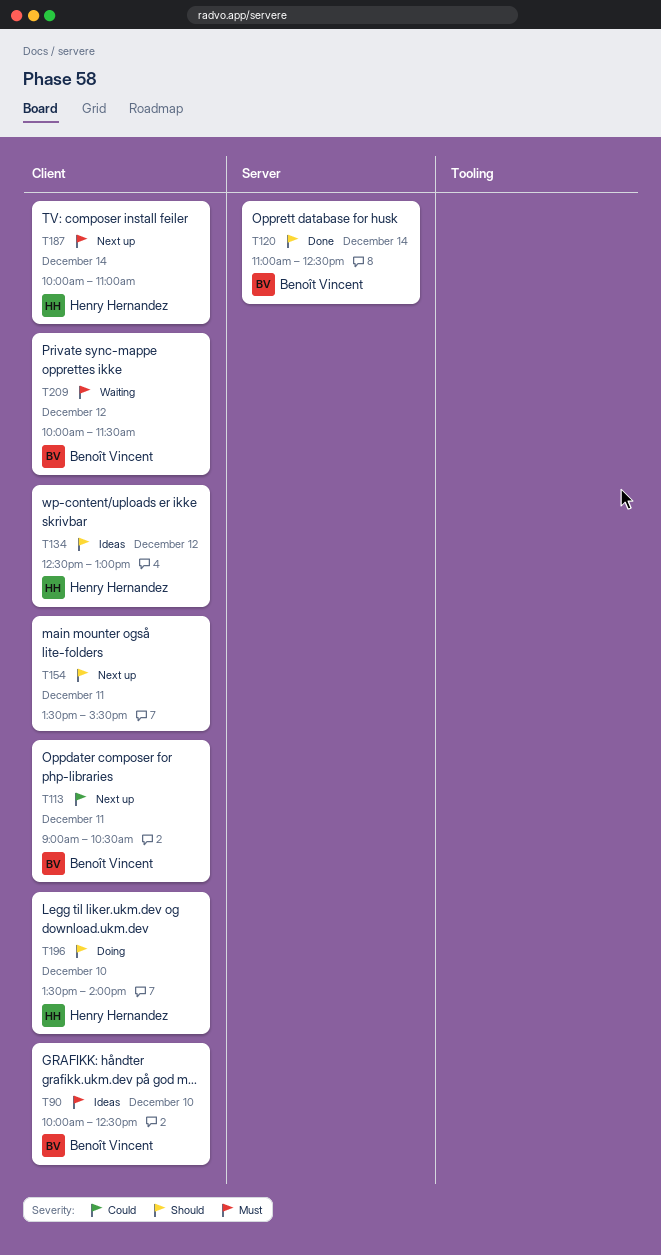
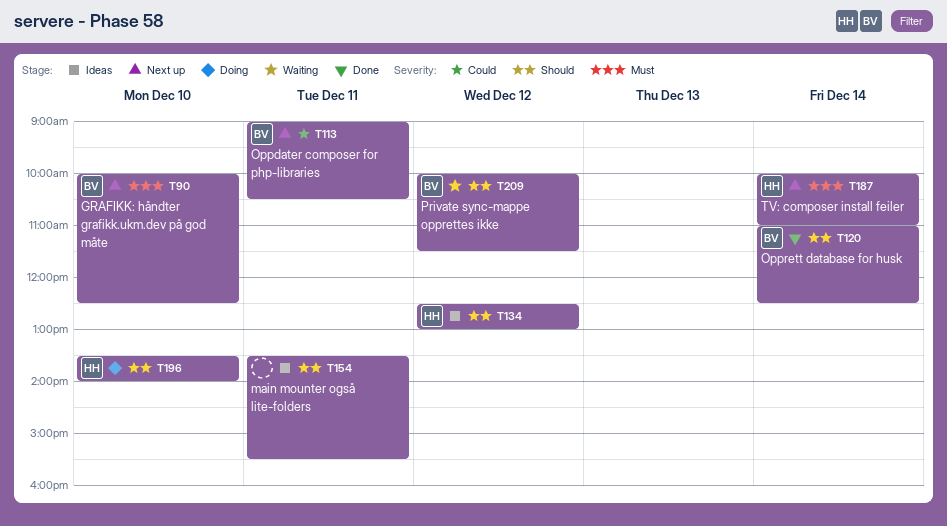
T90, status: Ideas -> Next up
T154, status: Next up -> Ideas
T209, priority: Must -> Should

